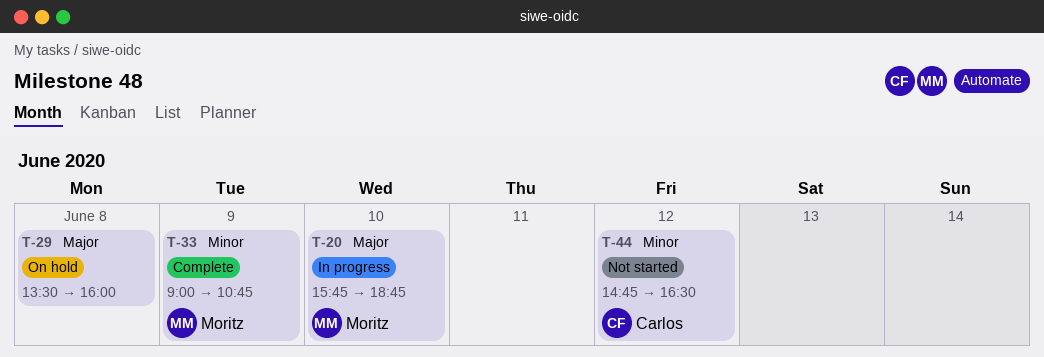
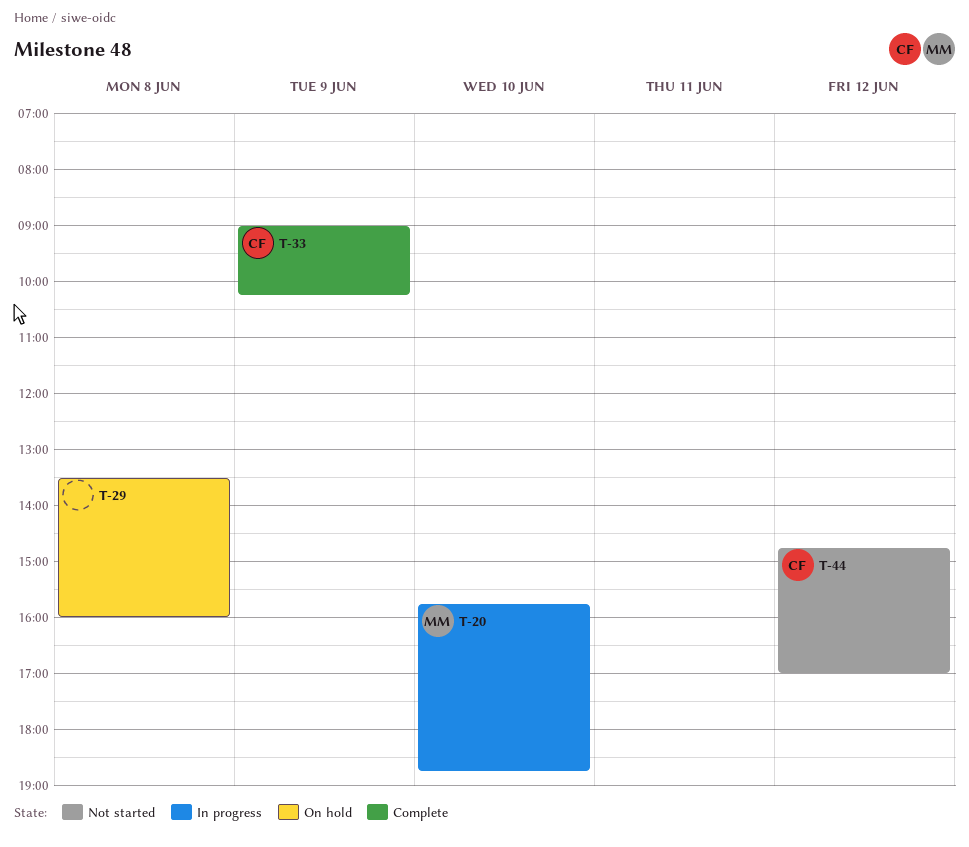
T-33, owner: Moritz -> Carlos
T-33, ends: 10:45 -> 10:15
T-44, ends: 16:30 -> 17:00

